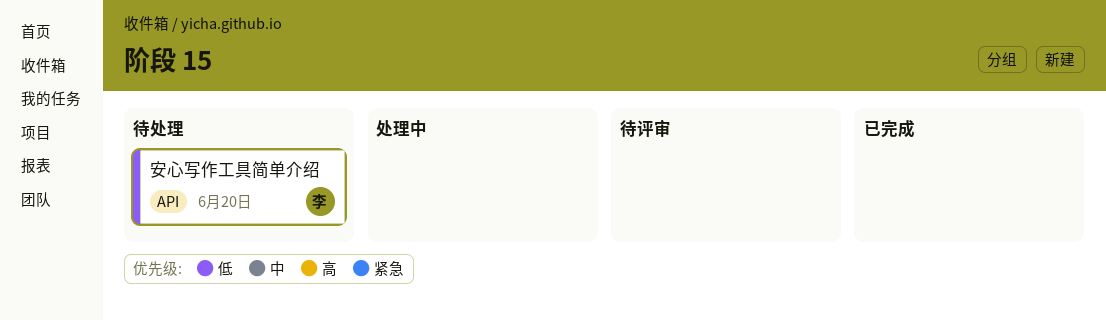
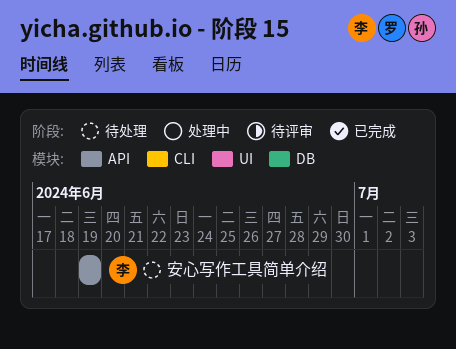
安心写作工具简单介绍, due: Jun 20 -> Jun 19

